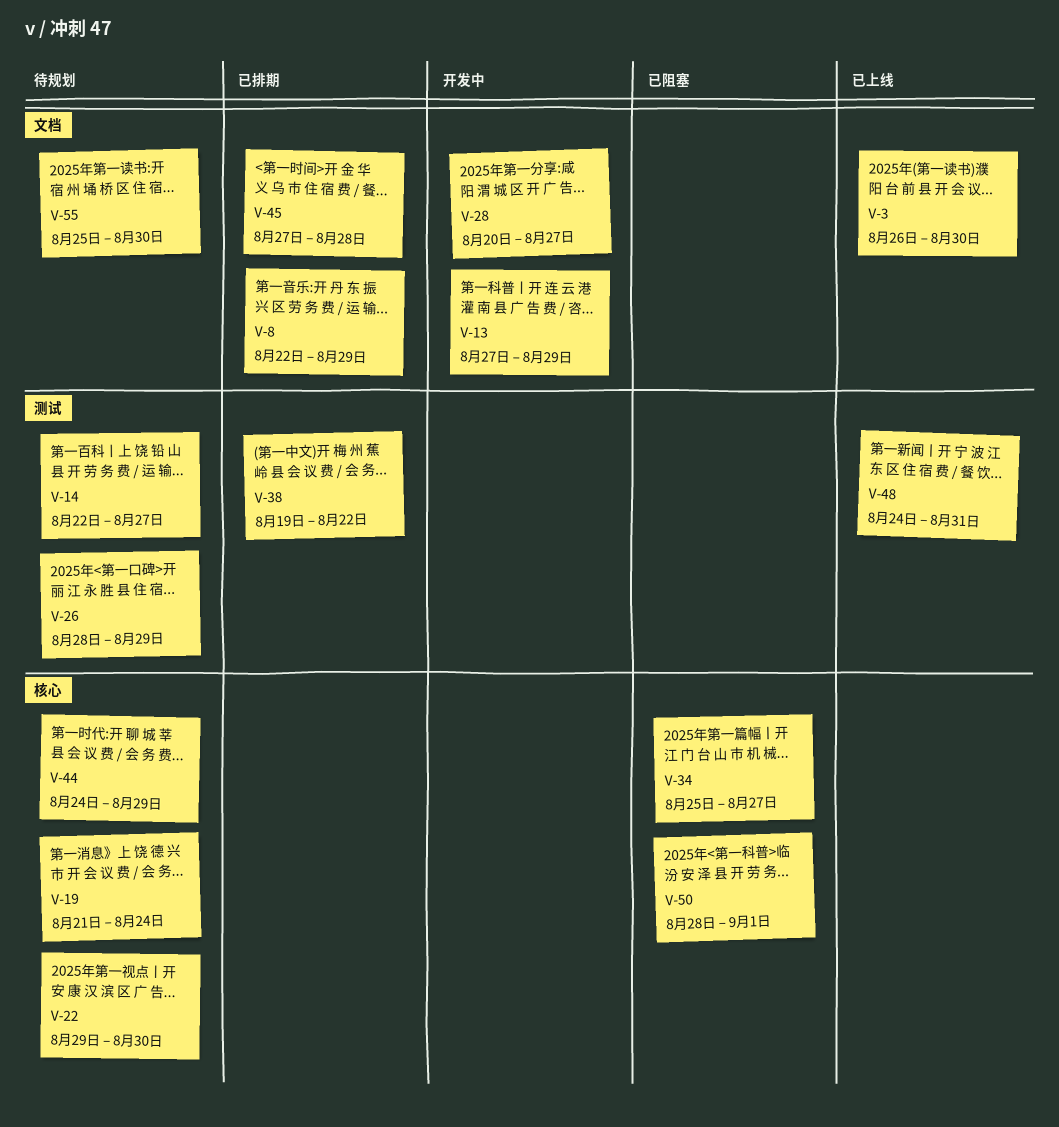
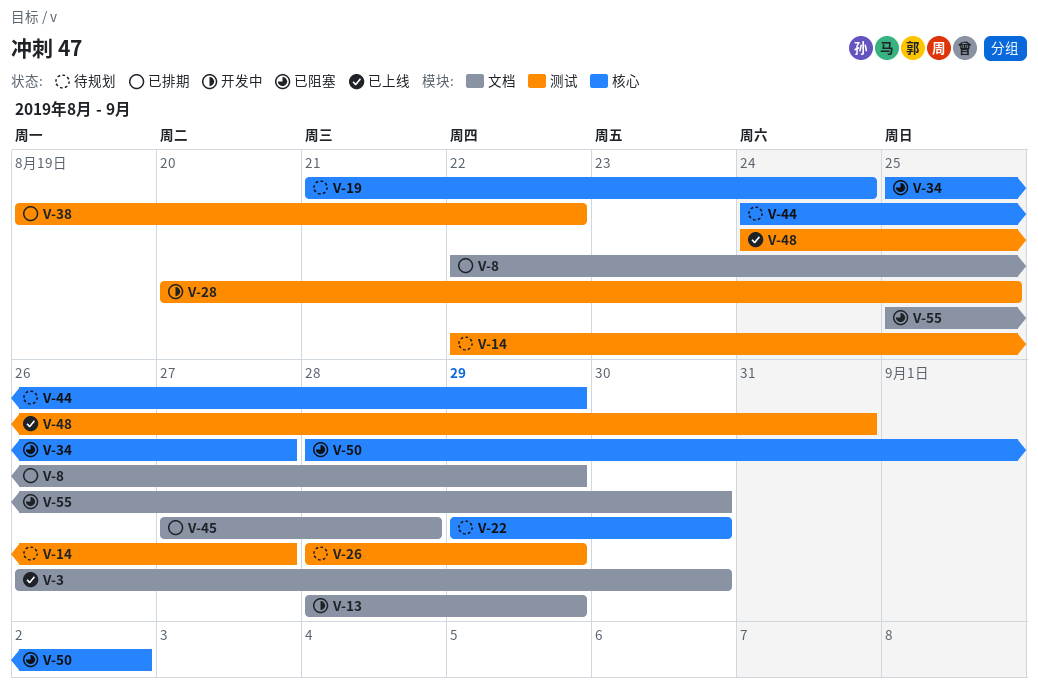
V-13, start: Aug 27 -> Aug 28
V-28, label: 文档 -> 测试
V-28, due: Aug 27 -> Aug 25
V-50, due: Sep 1 -> Sep 2
V-55, status: 待规划 -> 已阻塞

